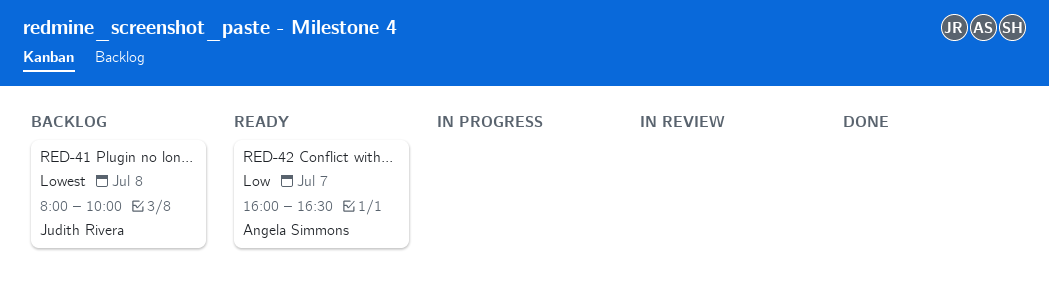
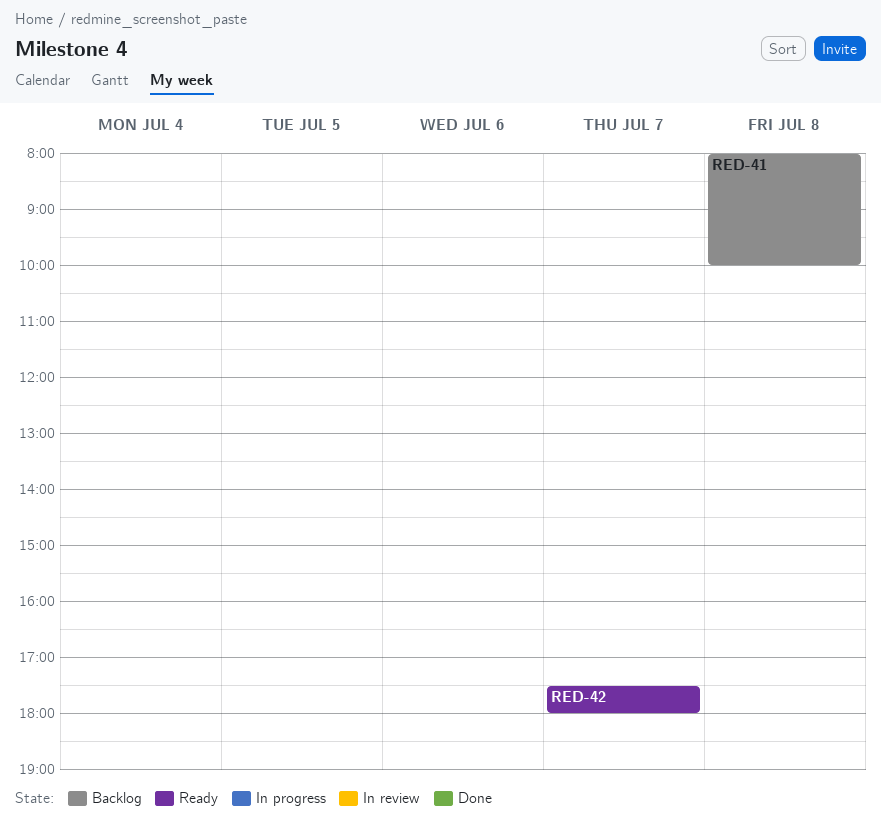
RED-42, begins: 16:00 -> 17:30
RED-42, ends: 16:30 -> 18:00

